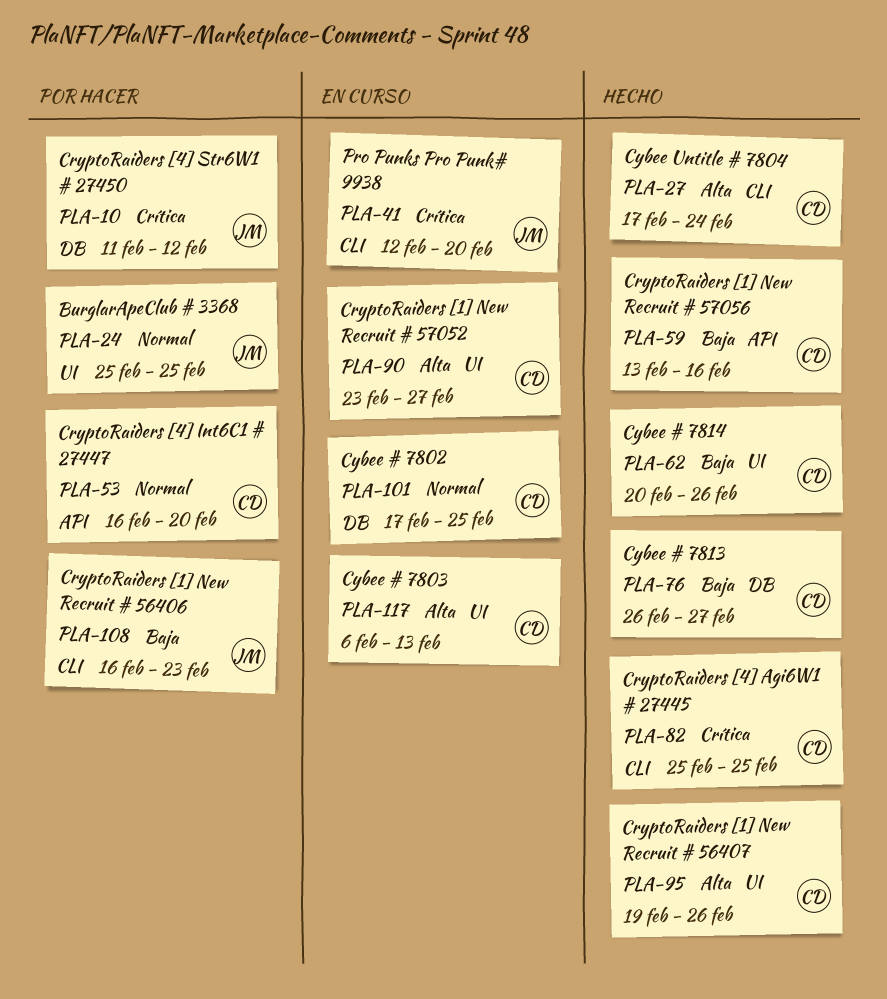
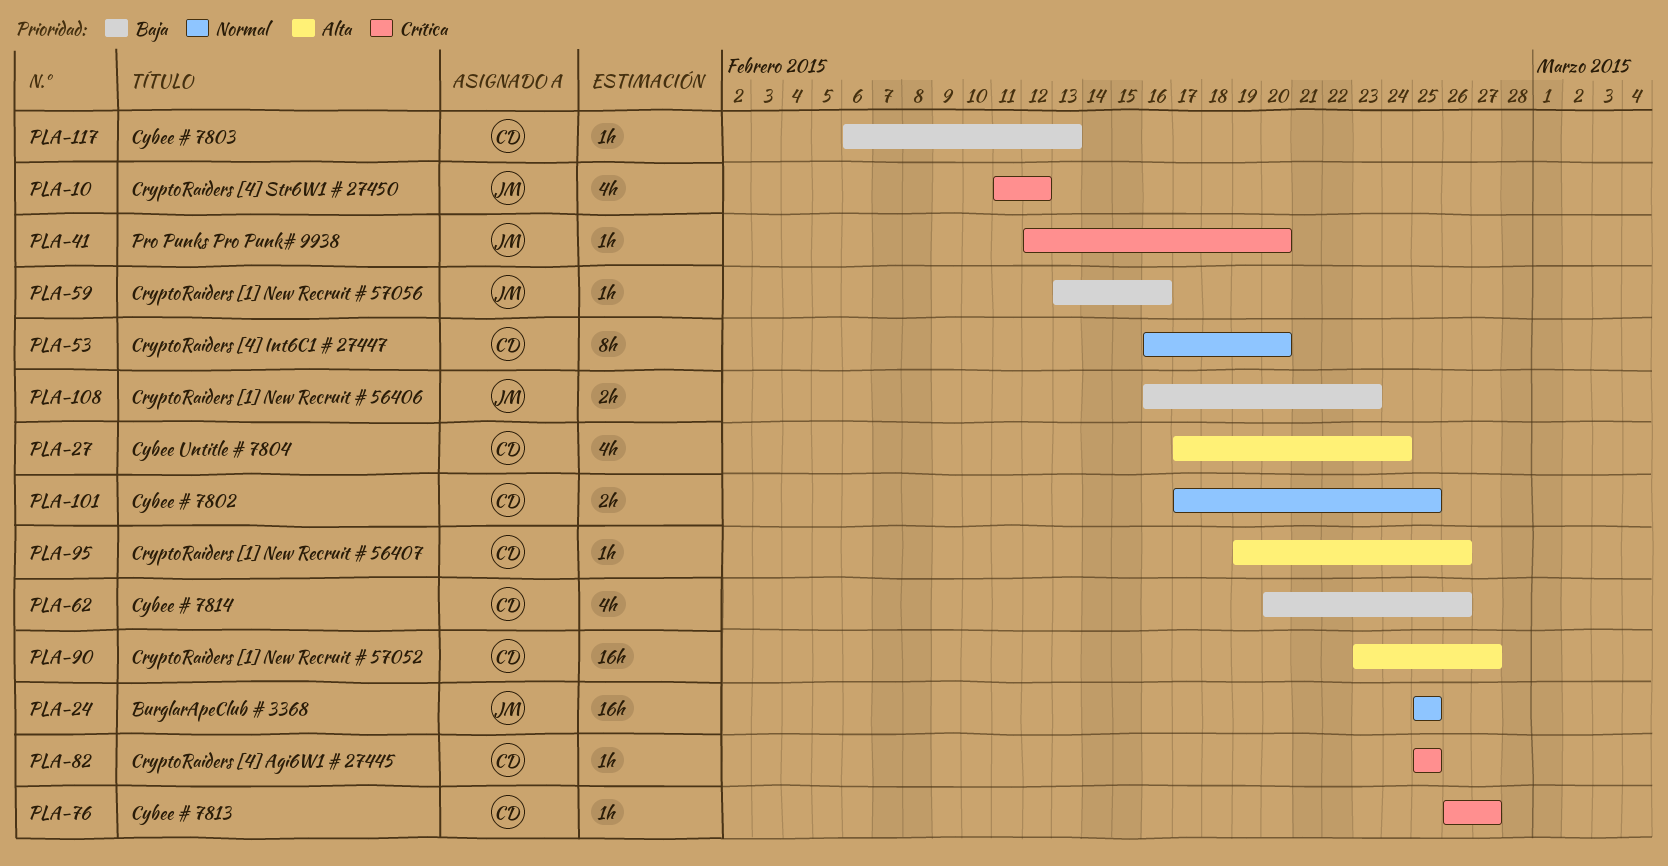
PLA-59, owner: CD -> JM
PLA-76, priority: Baja -> Crítica
PLA-117, priority: Alta -> Baja

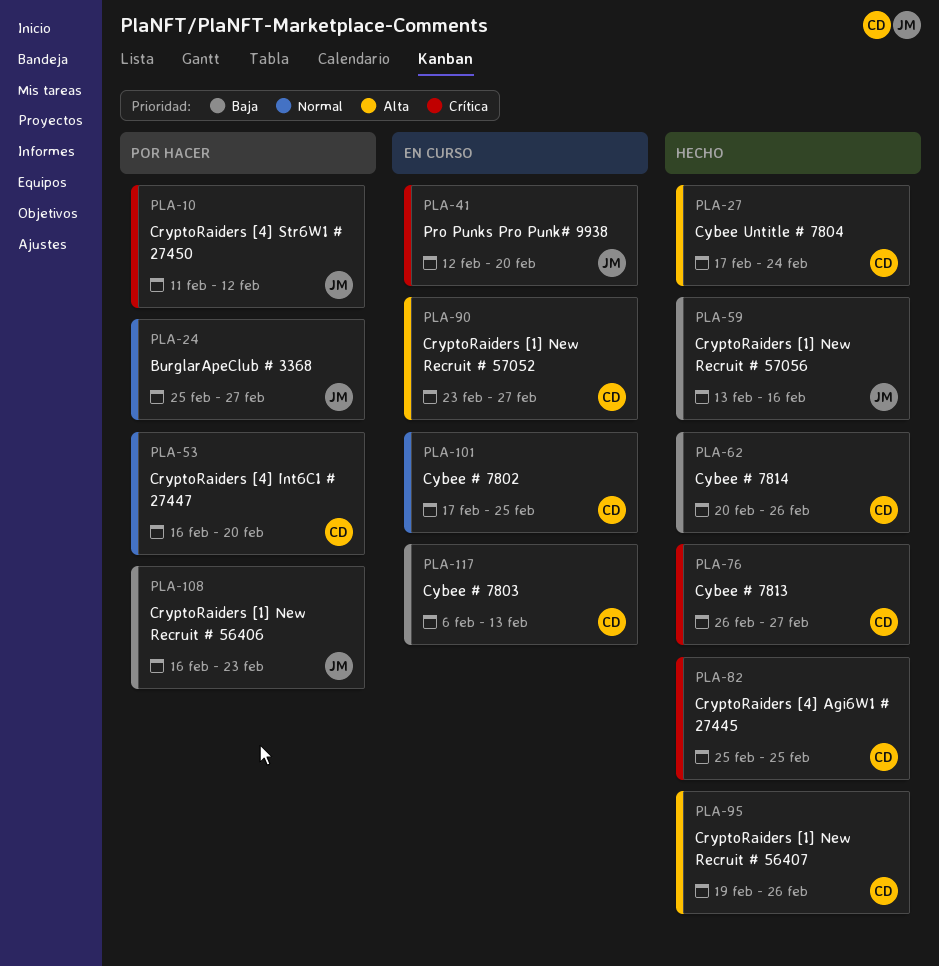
PLA-24, due: Feb 25 -> Feb 27

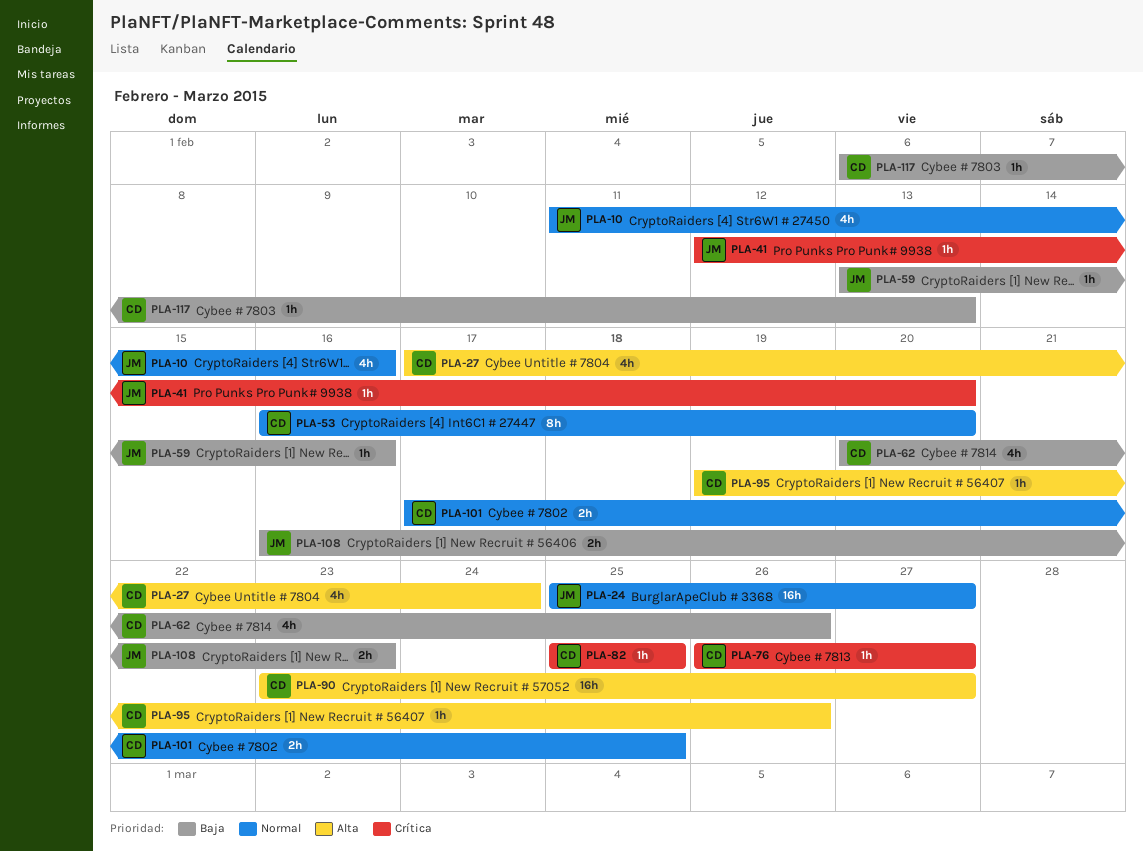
PLA-10, priority: Crítica -> Normal
PLA-10, due: Feb 12 -> Feb 16

